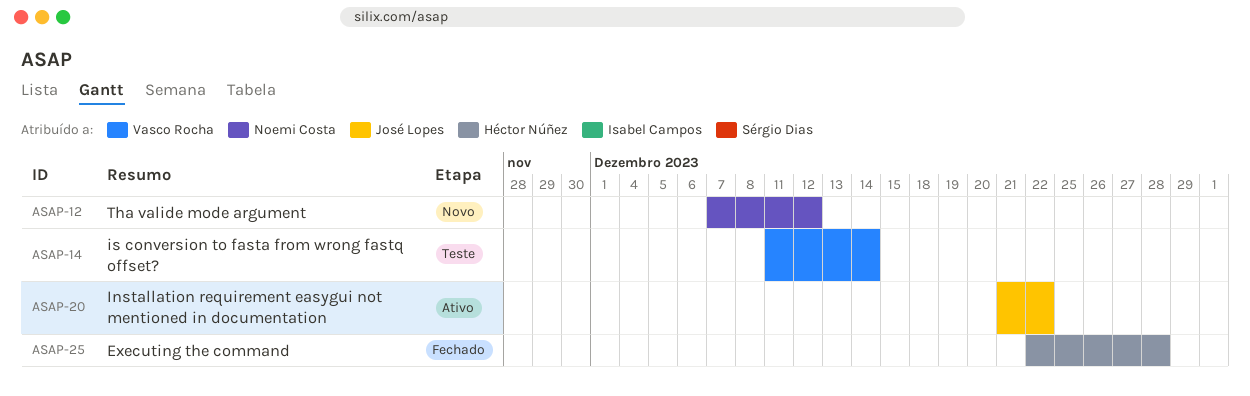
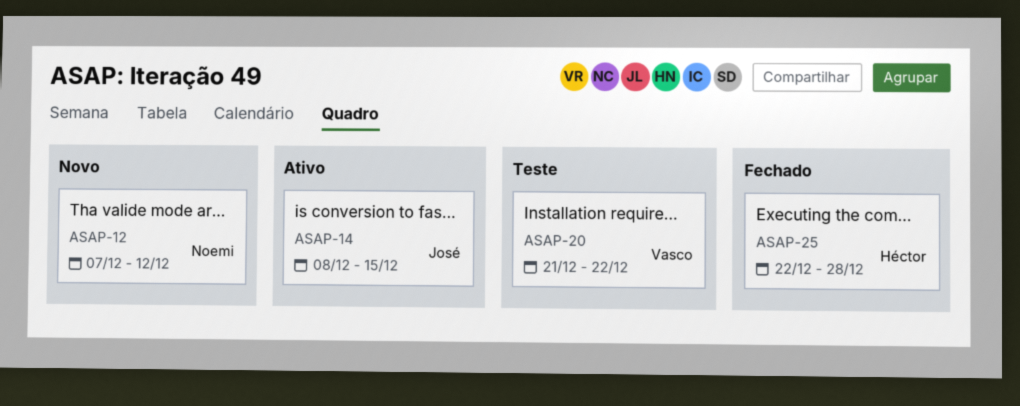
ASAP-14, status: Teste -> Ativo
ASAP-14, owner: Vasco Rocha -> José Lopes
ASAP-14, start: Dec 11 -> Dec 8
ASAP-14, due: Dec 14 -> Dec 15
ASAP-20, status: Ativo -> Teste
ASAP-20, owner: José Lopes -> Vasco Rocha

